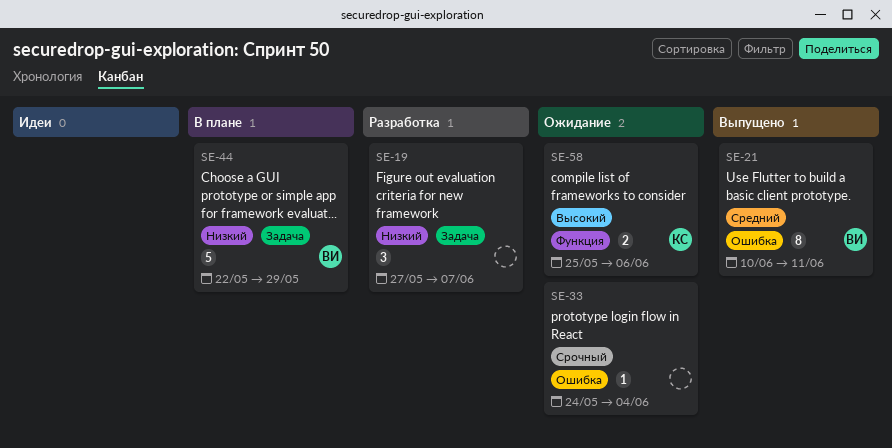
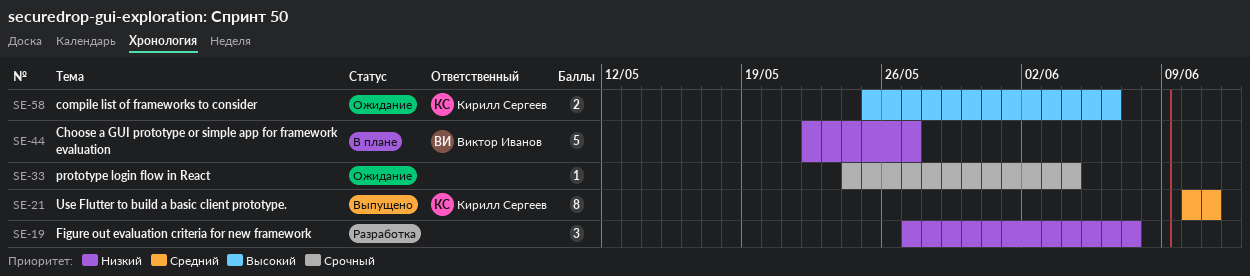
SE-21, owner: Виктор Иванов -> Кирилл Сергеев
SE-44, due: May 29 -> May 27

